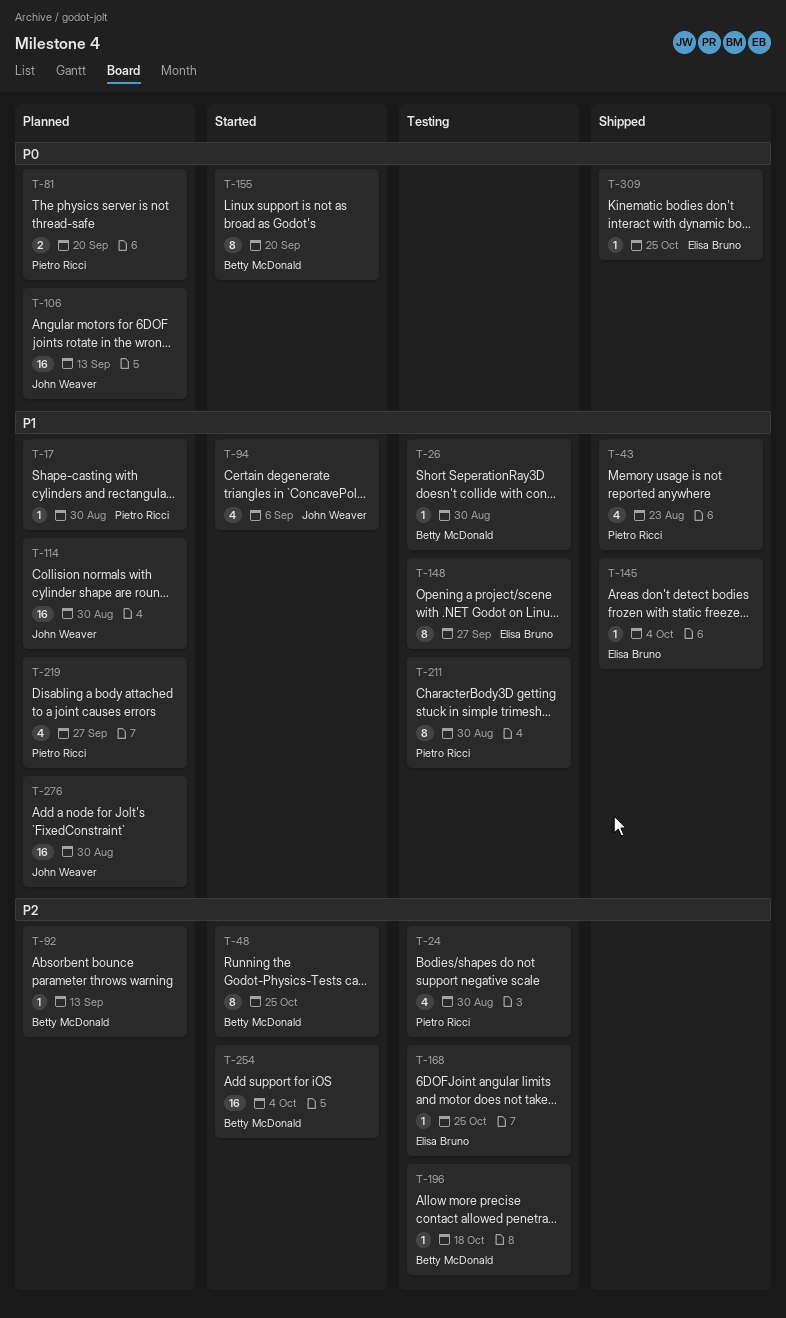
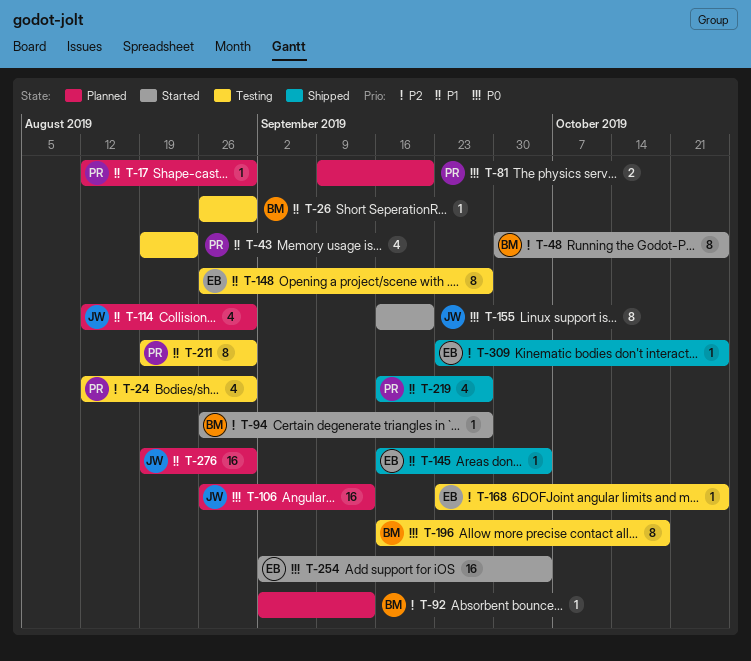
T-43, status: Shipped -> Testing
T-94, owner: John Weaver -> Betty McDonald
T-94, priority: P1 -> P2
T-94, estimate: 4 -> 1
T-94, due: Sep 6 -> Sep 27
T-114, estimate: 16 -> 4
T-155, owner: Betty McDonald -> John Weaver
T-196, priority: P2 -> P0
T-196, estimate: 1 -> 8
T-219, status: Planned -> Shipped
T-254, owner: Betty McDonald -> Elisa Bruno
T-254, priority: P2 -> P0
T-309, priority: P0 -> P2

